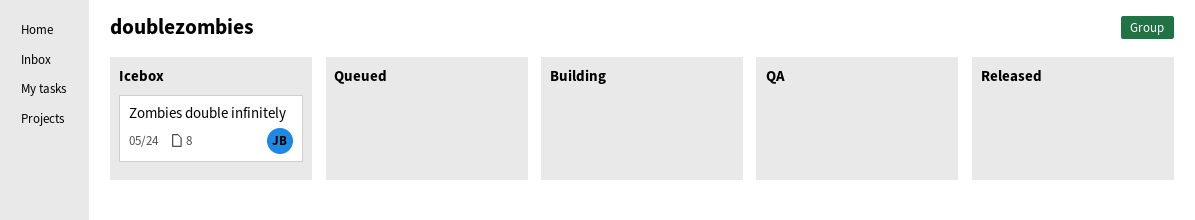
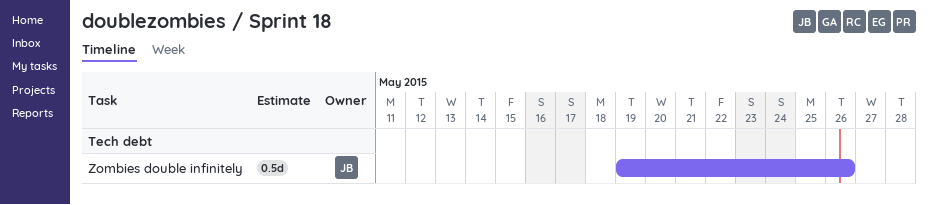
Zombies double infinitely, due: May 24 -> May 26

